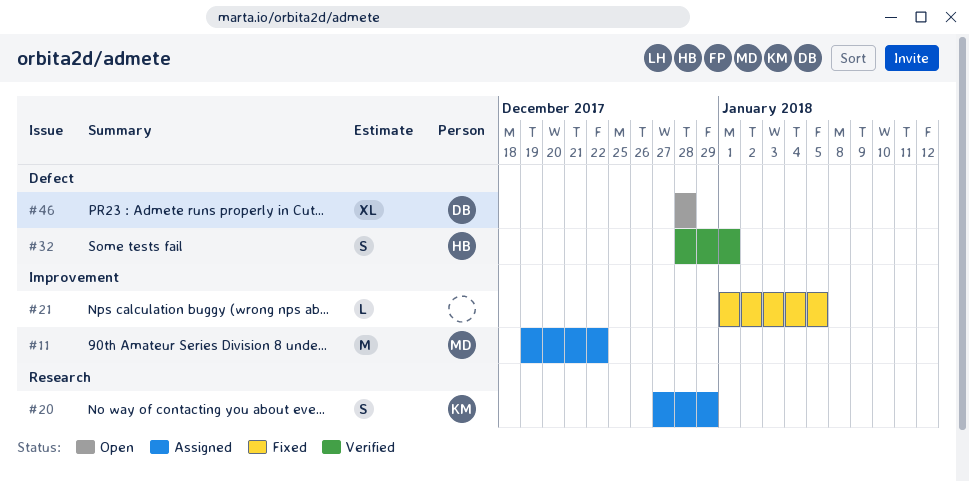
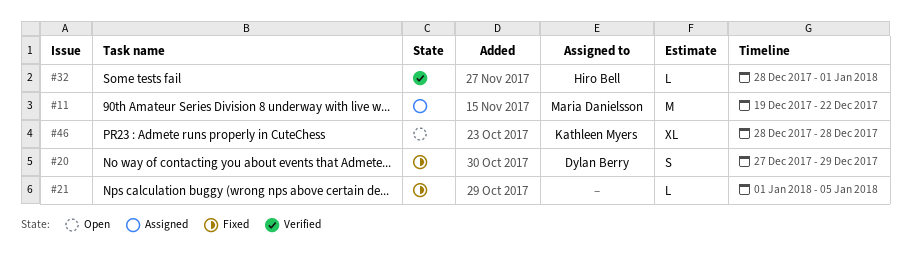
#20, status: Assigned -> Fixed
#20, owner: Kathleen Myers -> Dylan Berry
#32, estimate: S -> L
#46, owner: Dylan Berry -> Kathleen Myers

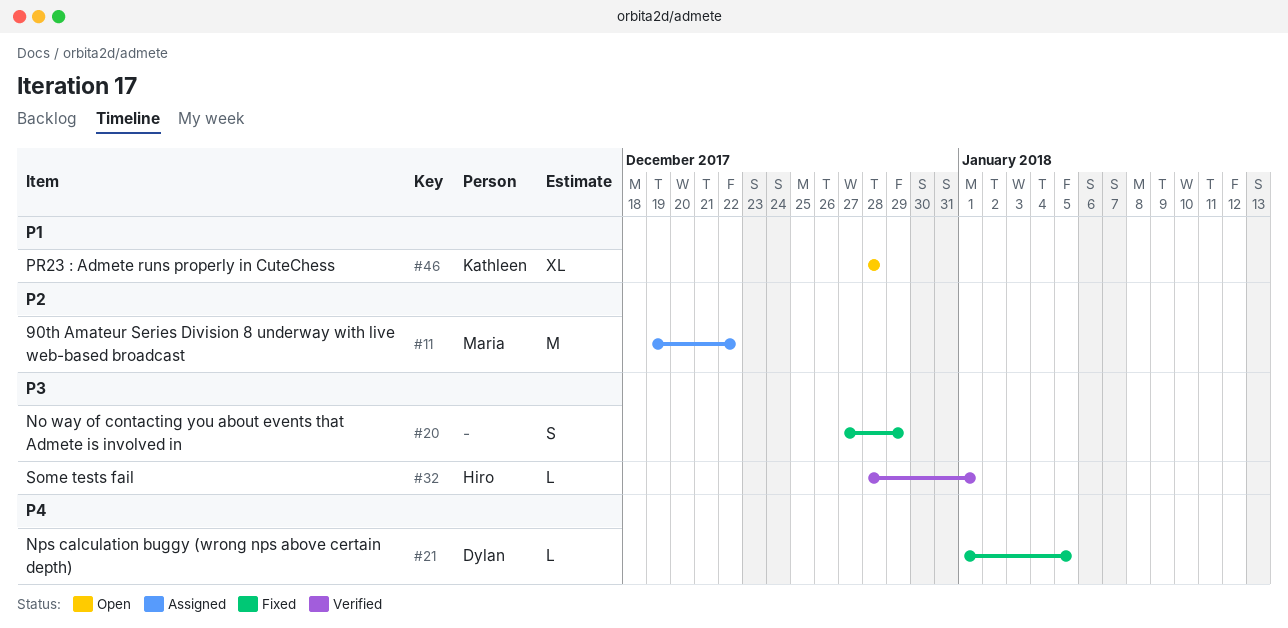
#20, owner: Dylan Berry -> none
#21, owner: none -> Dylan Berry

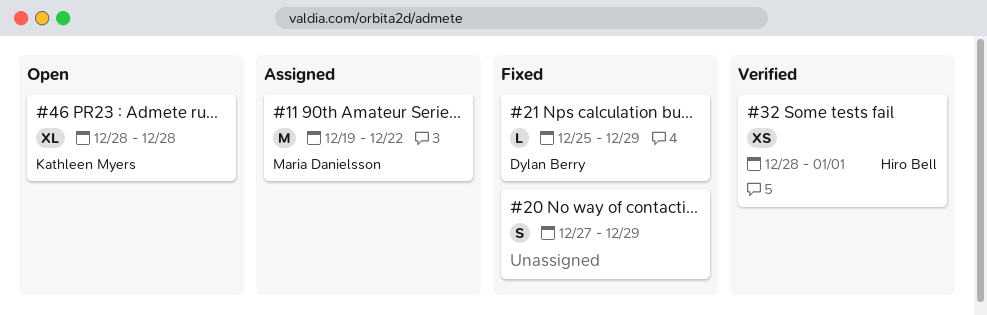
#21, start: Jan 1 -> Dec 25
#21, due: Jan 5 -> Dec 29
#32, estimate: L -> XS

